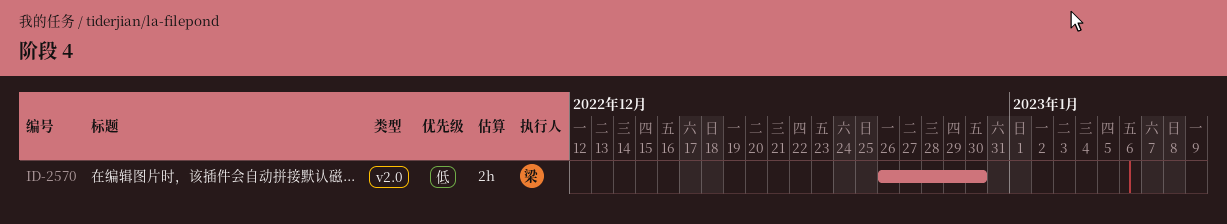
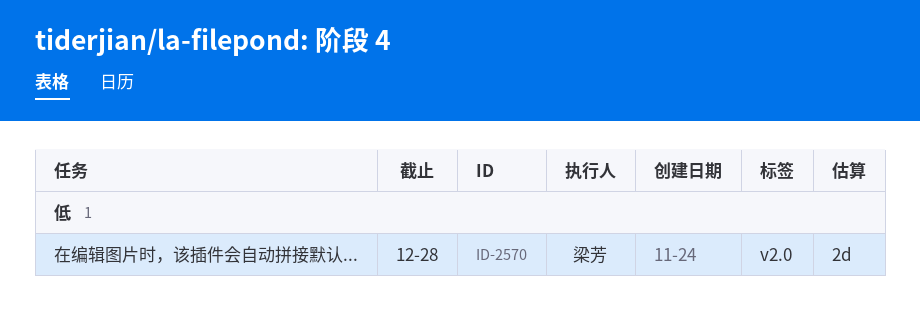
ID-2570, estimate: 2h -> 2d
ID-2570, due: Dec 30 -> Dec 28

